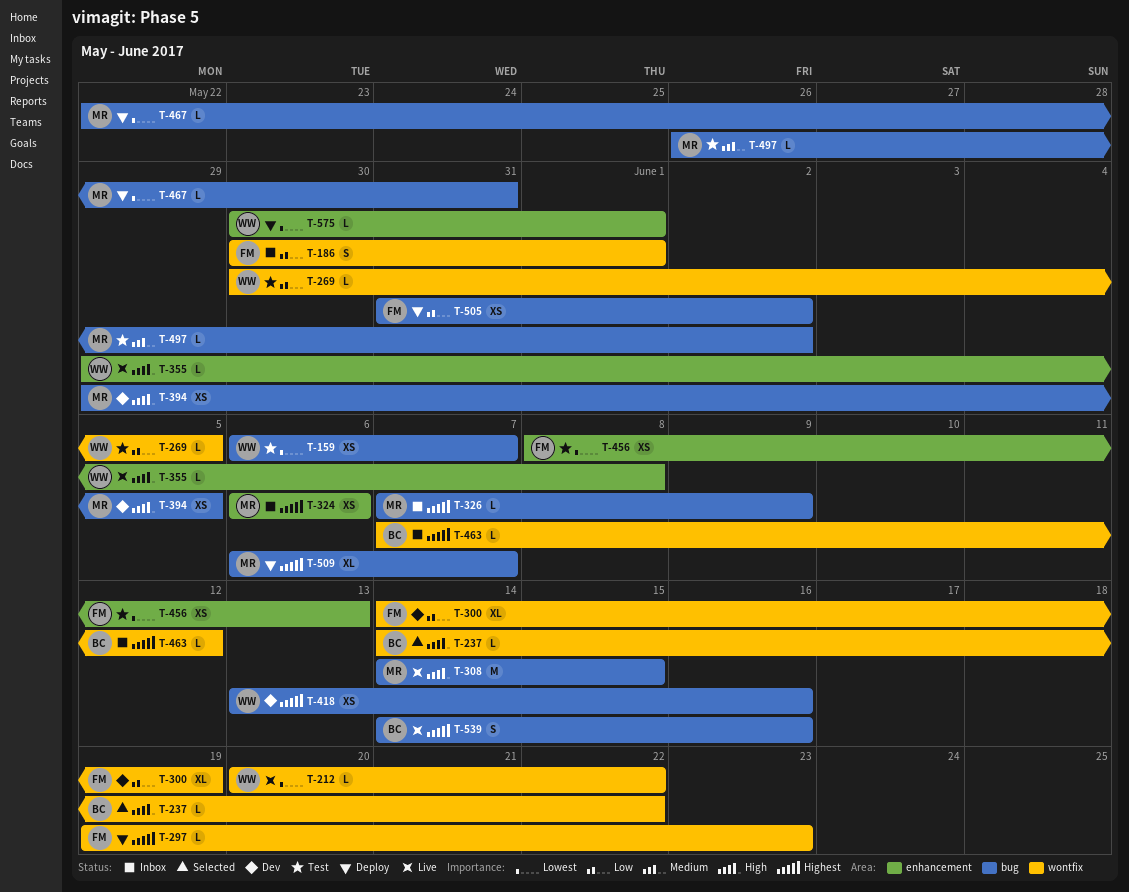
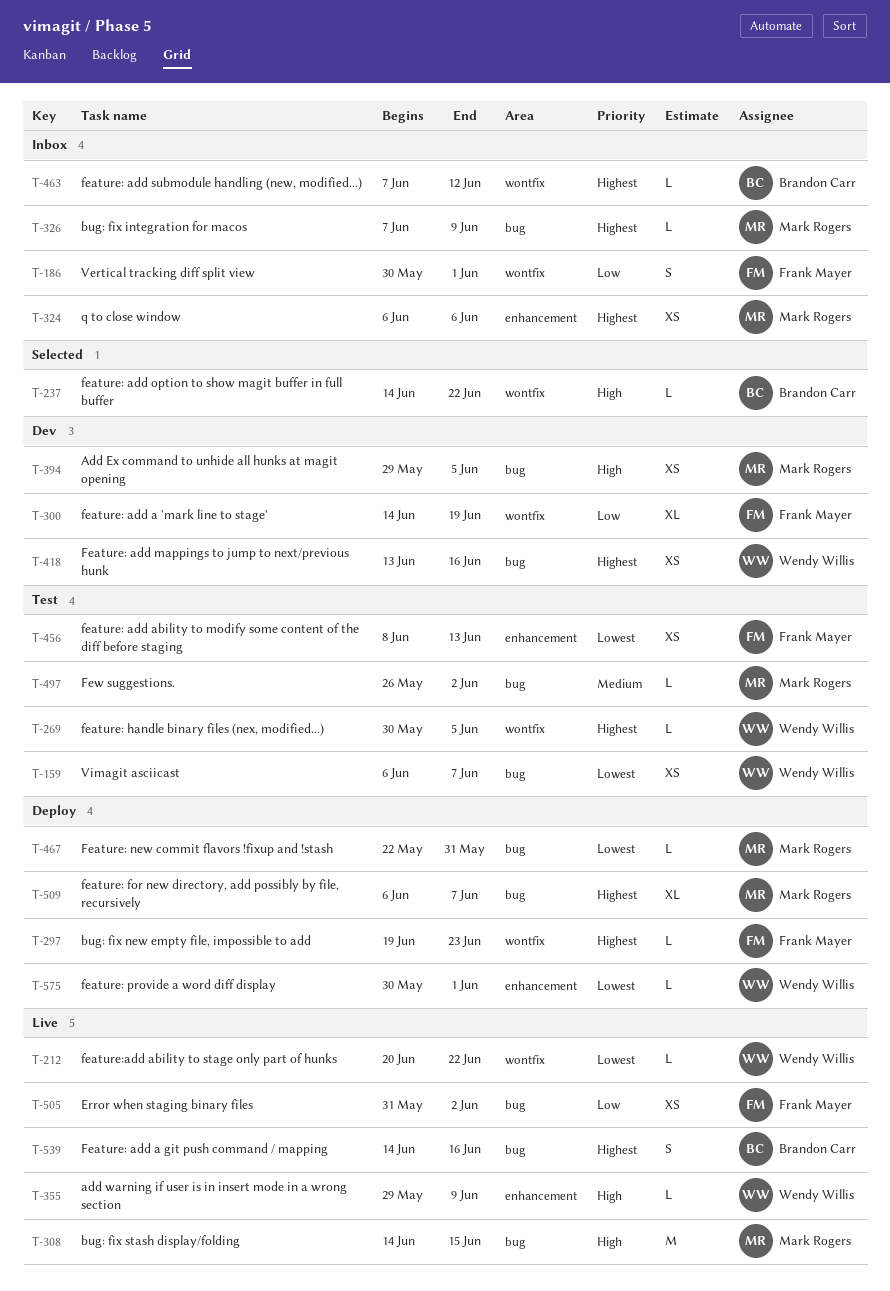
T-269, priority: Low -> Highest
T-355, due: Jun 8 -> Jun 9
T-505, status: Deploy -> Live

